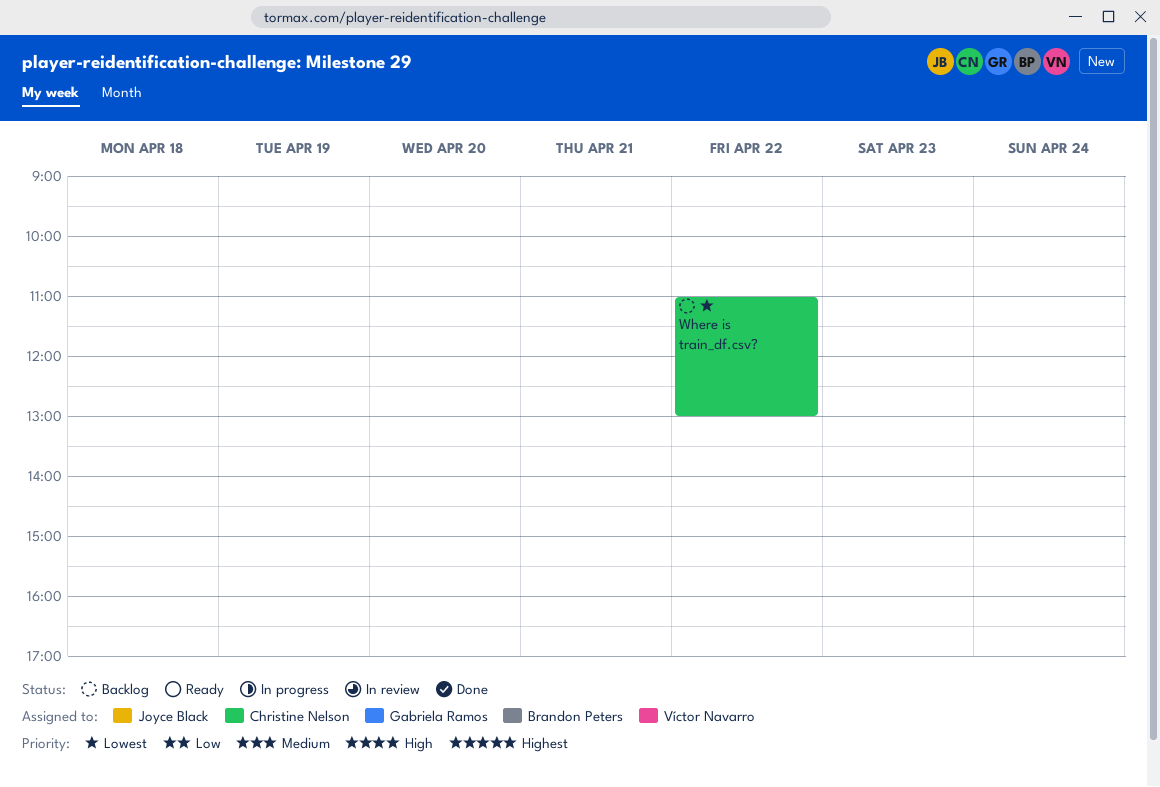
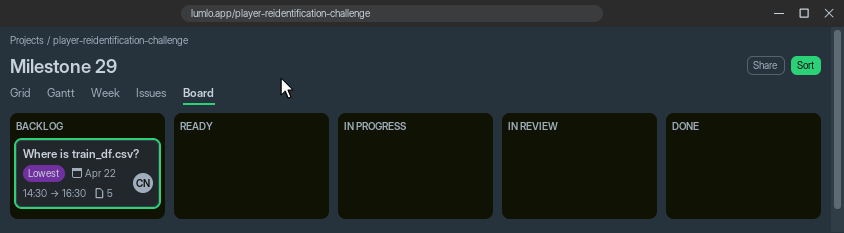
Where is train_df.csv?, begins: 11:00 -> 14:30
Where is train_df.csv?, ends: 13:00 -> 16:30

